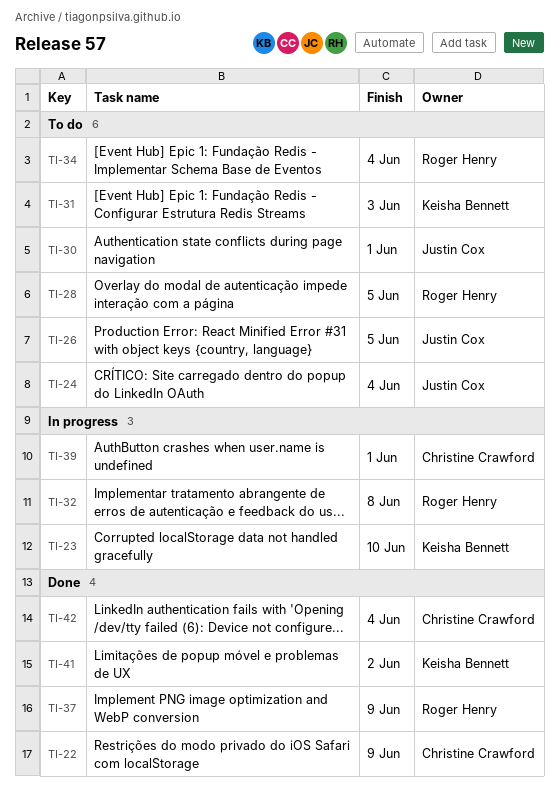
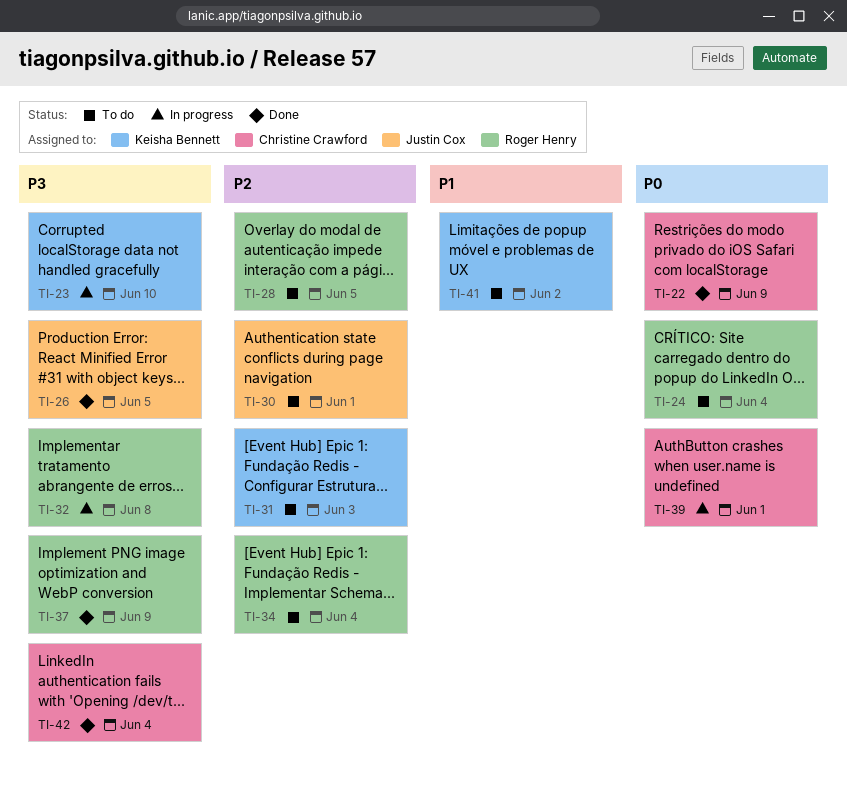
TI-24, owner: Justin Cox -> Roger Henry
TI-26, status: To do -> Done
TI-41, status: Done -> To do

